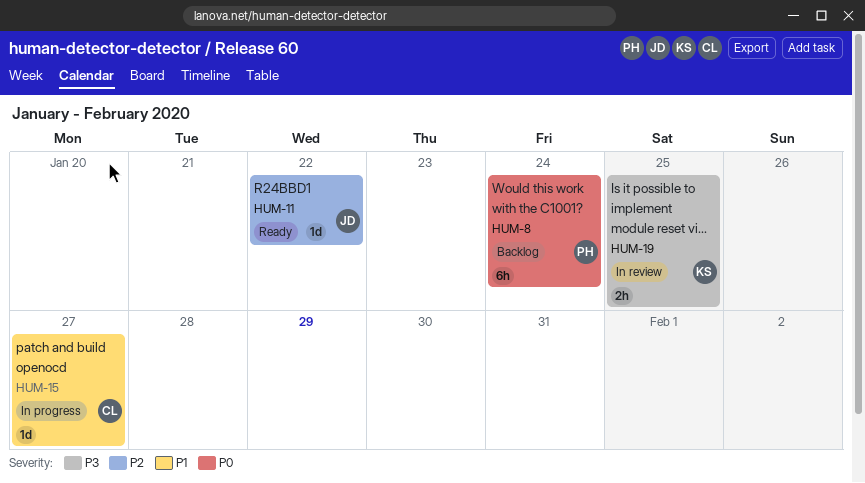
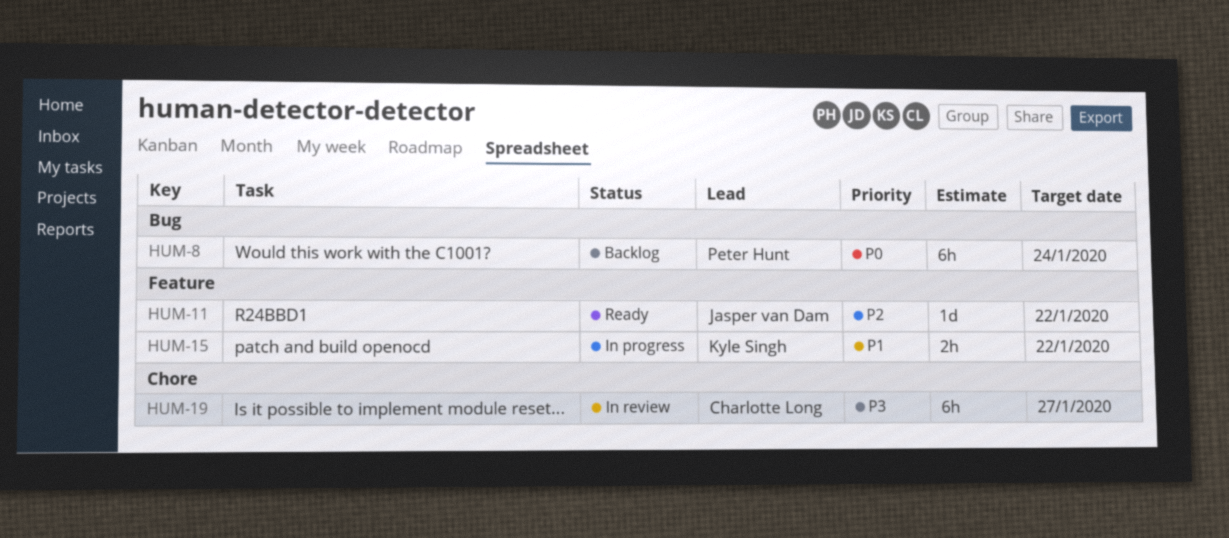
HUM-15, owner: Charlotte Long -> Kyle Singh
HUM-15, estimate: 1d -> 2h
HUM-15, due: Jan 27 -> Jan 22
HUM-19, owner: Kyle Singh -> Charlotte Long
HUM-19, estimate: 2h -> 6h
HUM-19, due: Jan 25 -> Jan 27

